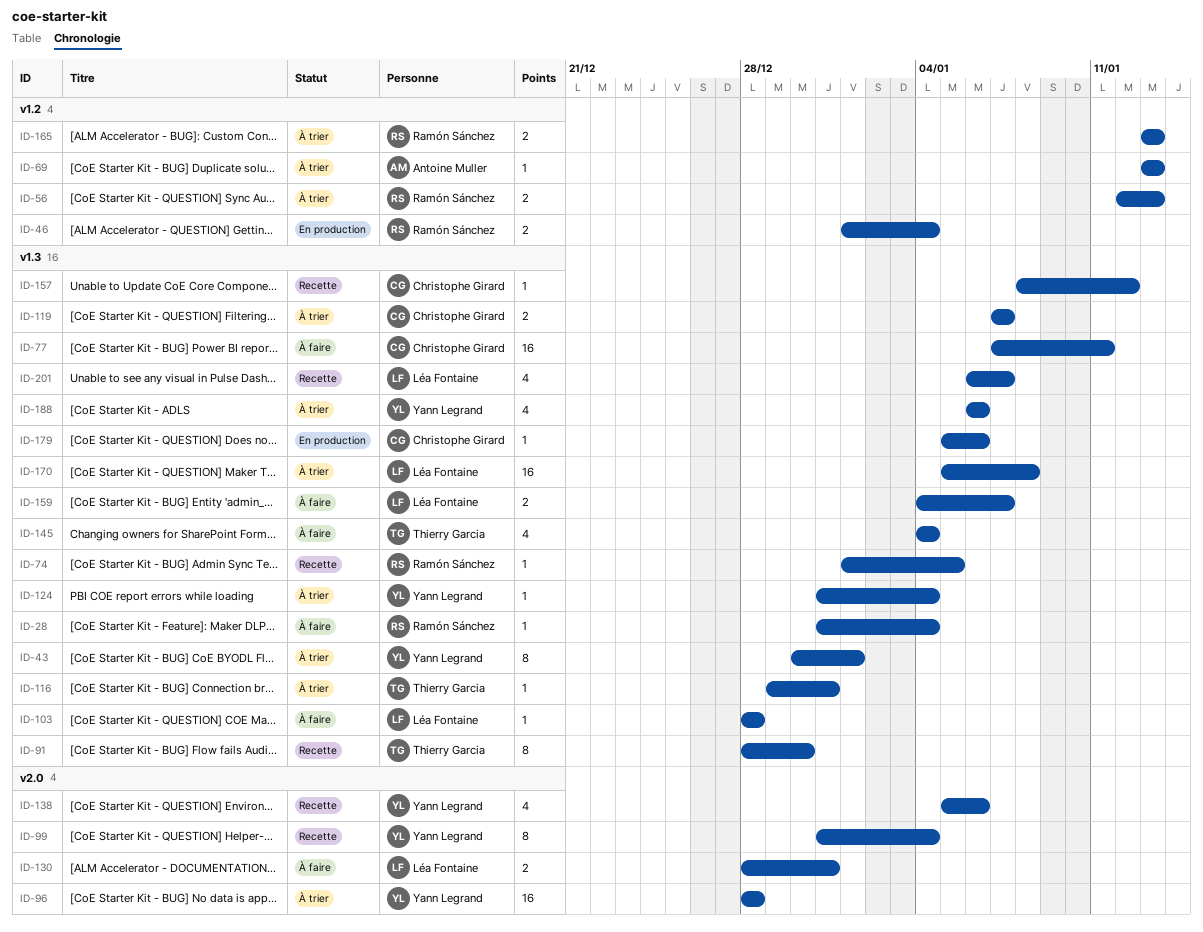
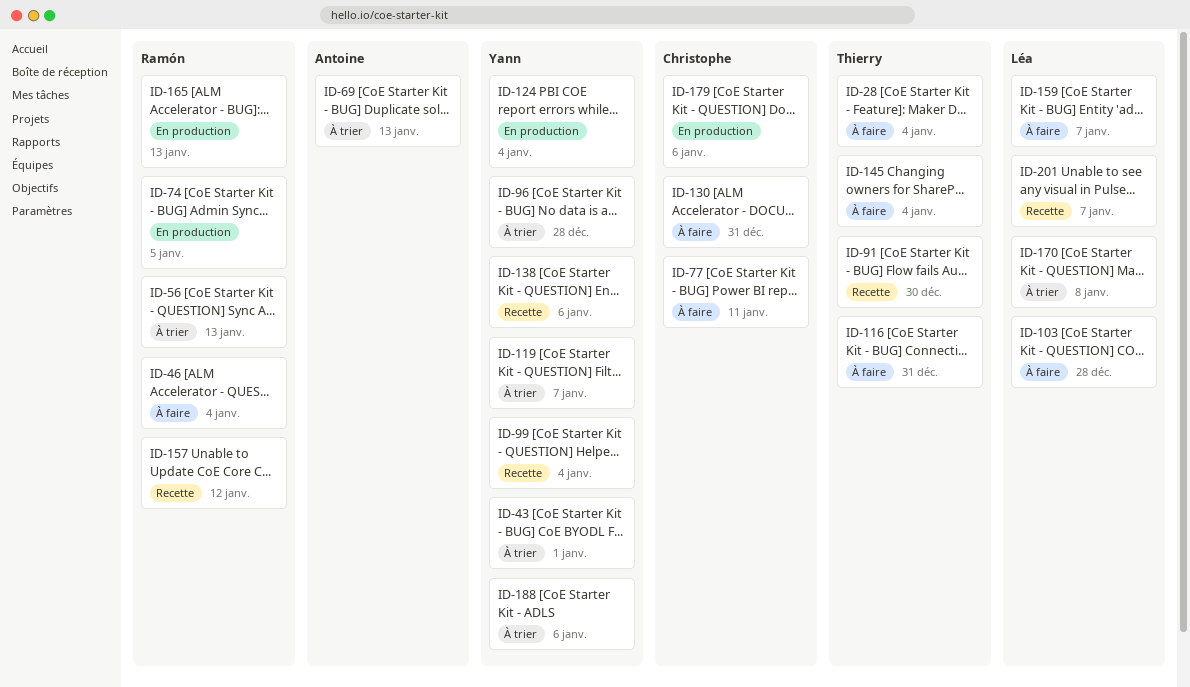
ID-28, owner: Ramón Sánchez -> Thierry Garcia
ID-46, status: En production -> À faire
ID-74, status: Recette -> En production
ID-116, status: À trier -> À faire
ID-119, owner: Christophe Girard -> Yann Legrand
ID-124, status: À trier -> En production
ID-130, owner: Léa Fontaine -> Christophe Girard
ID-157, owner: Christophe Girard -> Ramón Sánchez
ID-165, status: À trier -> En production

